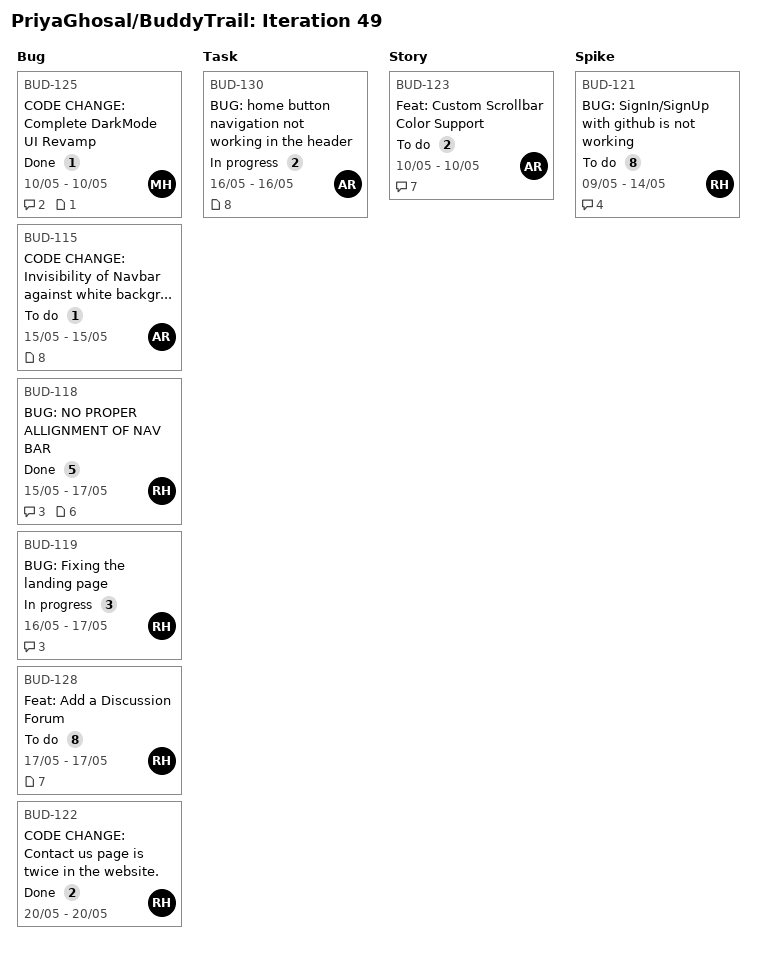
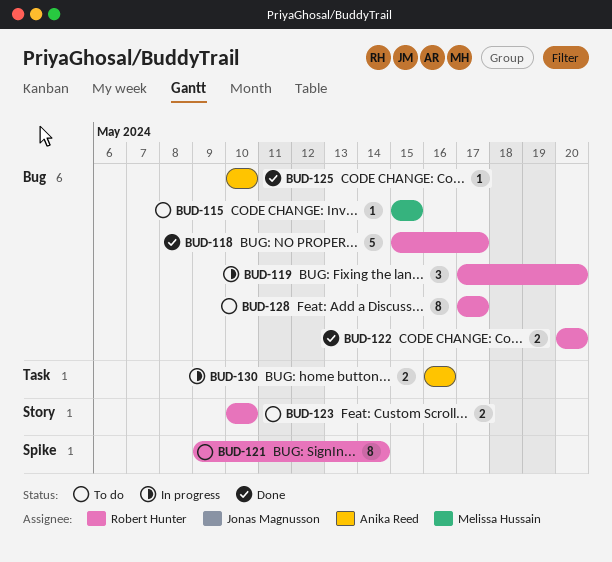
BUD-115, owner: Anika Reed -> Melissa Hussain
BUD-119, start: May 16 -> May 17
BUD-119, due: May 17 -> May 20
BUD-123, owner: Anika Reed -> Robert Hunter
BUD-125, owner: Melissa Hussain -> Anika Reed

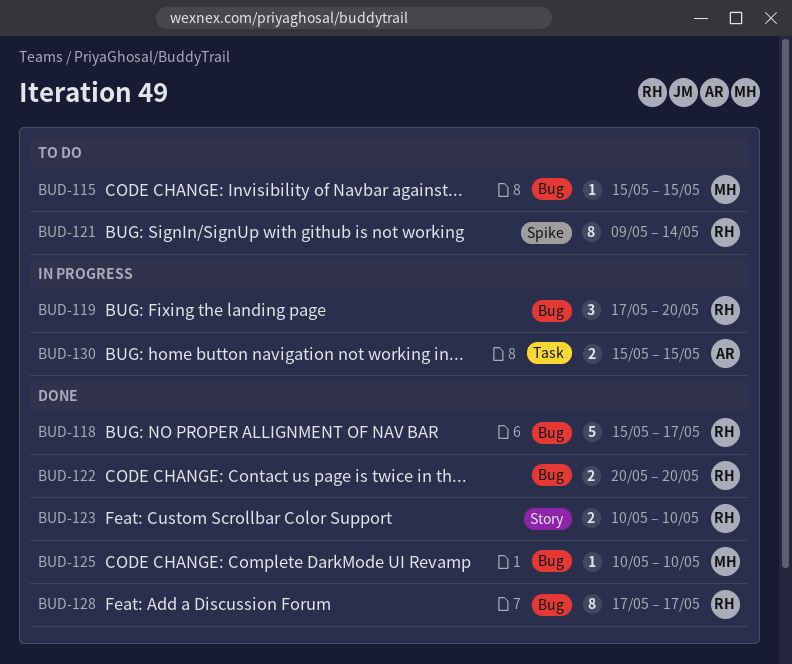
BUD-123, status: To do -> Done
BUD-125, owner: Anika Reed -> Melissa Hussain
BUD-128, status: To do -> Done
BUD-130, start: May 16 -> May 15
BUD-130, due: May 16 -> May 15

